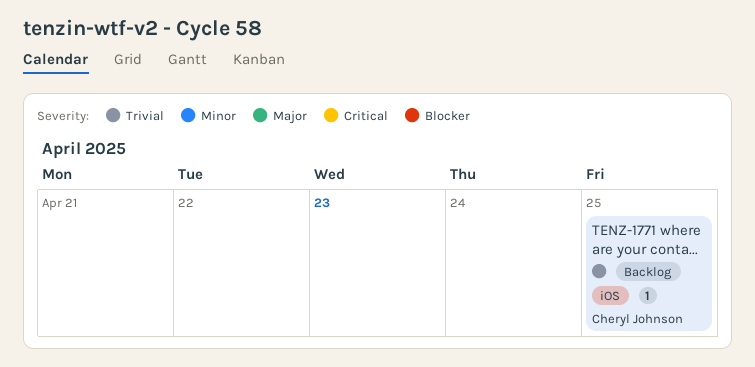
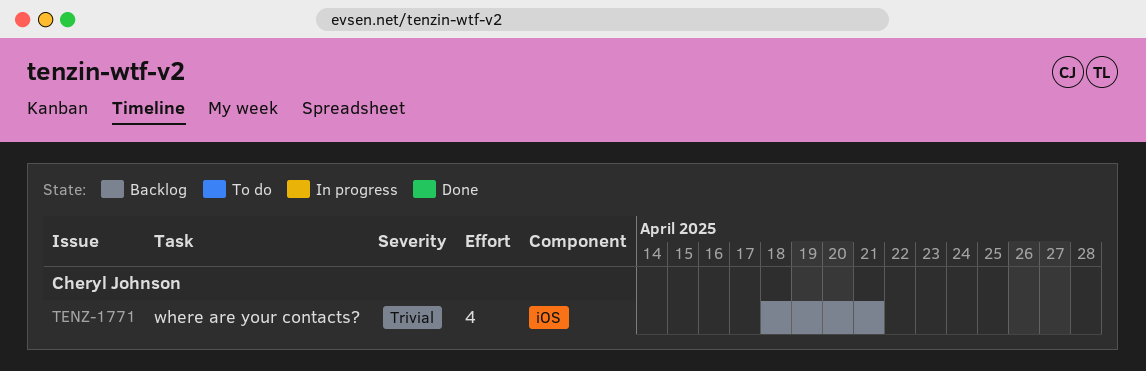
TENZ-1771, estimate: 1 -> 4
TENZ-1771, due: Apr 25 -> Apr 21

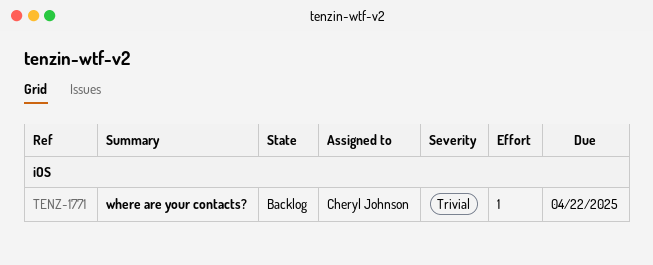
TENZ-1771, estimate: 4 -> 1
TENZ-1771, due: Apr 21 -> Apr 22

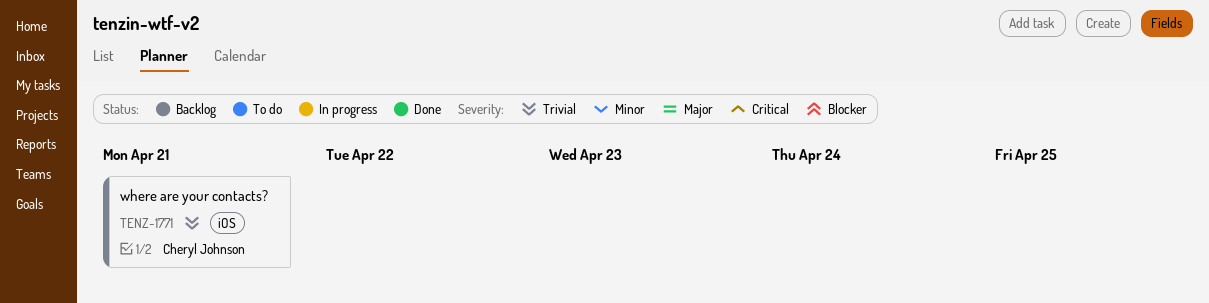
TENZ-1771, due: Apr 22 -> Apr 21

